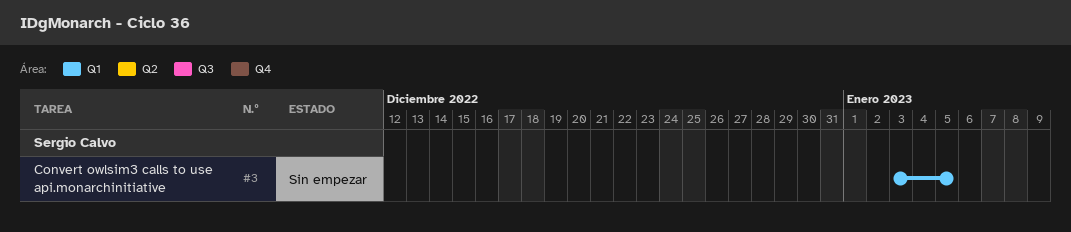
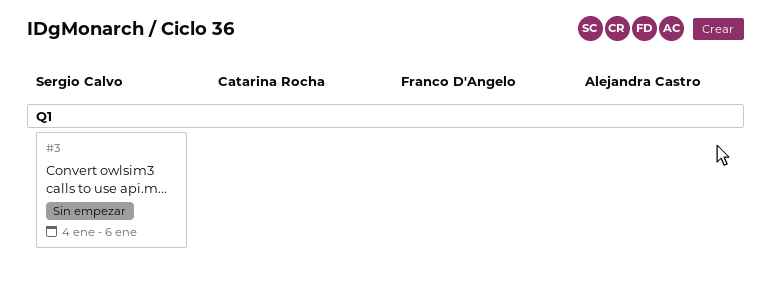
#3, start: Jan 3 -> Jan 4
#3, due: Jan 5 -> Jan 6

